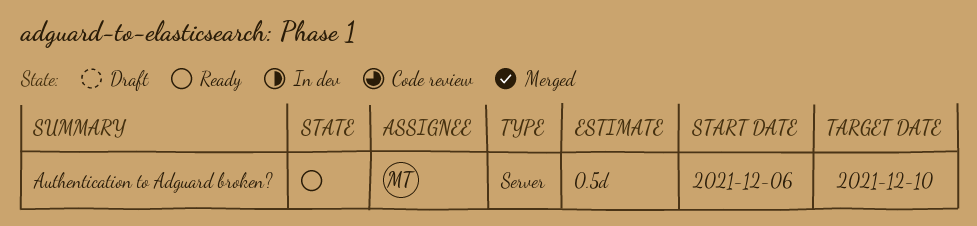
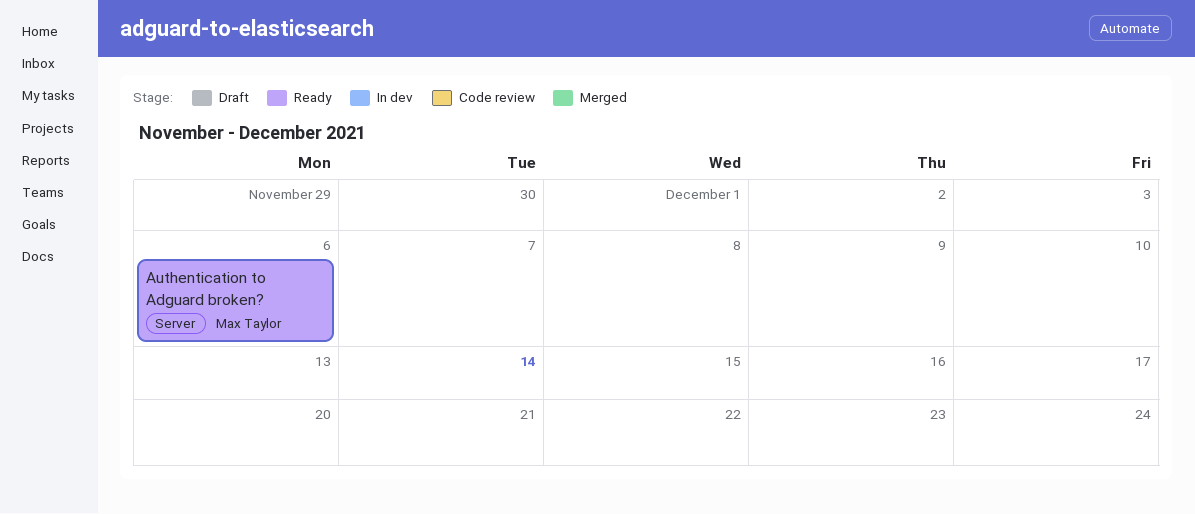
Authentication to Adguard broken?, due: Dec 10 -> Dec 6

